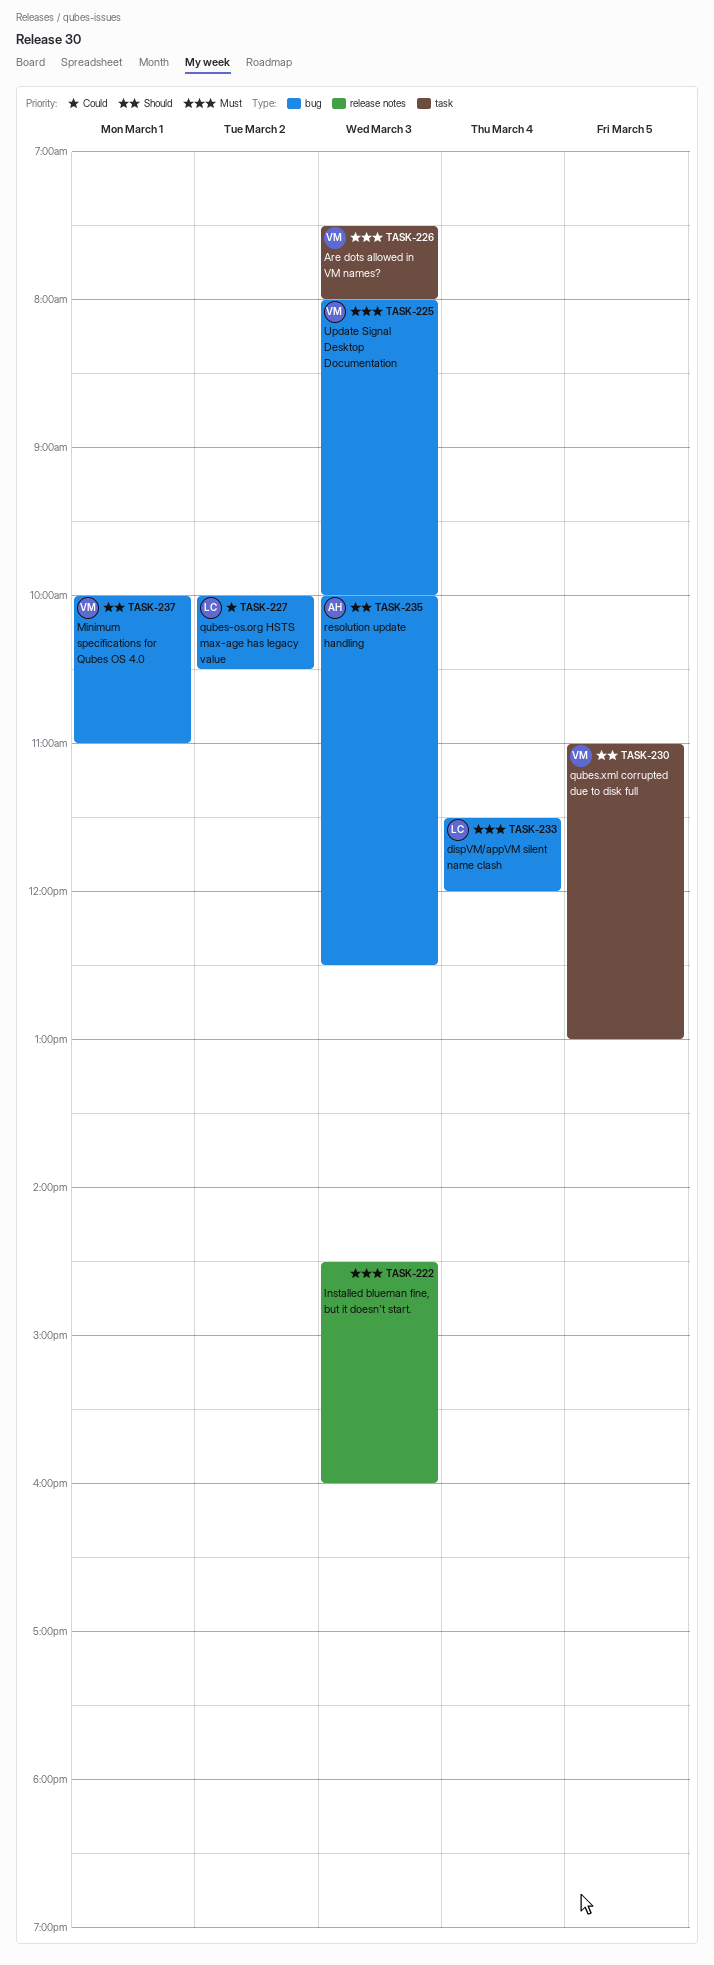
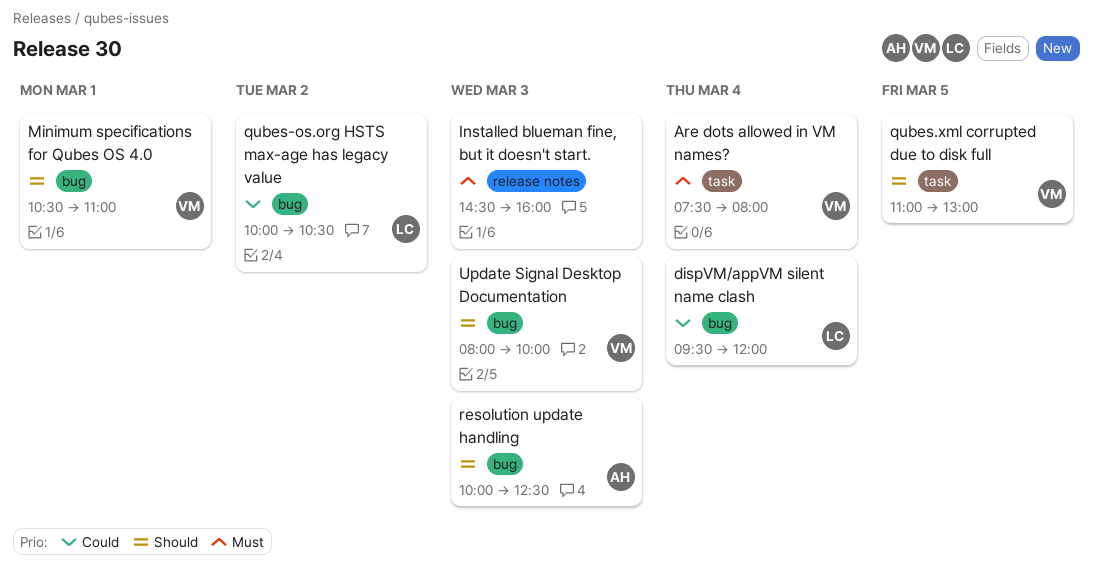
Are dots allowed in VM names?, day: Mar 3 -> Mar 4
dispVM/appVM silent name clash, priority: Must -> Could
dispVM/appVM silent name clash, begins: 11:30 -> 09:30
Minimum specifications for Qubes OS 4.0, begins: 10:00 -> 10:30
Update Signal Desktop Documentation, priority: Must -> Should

